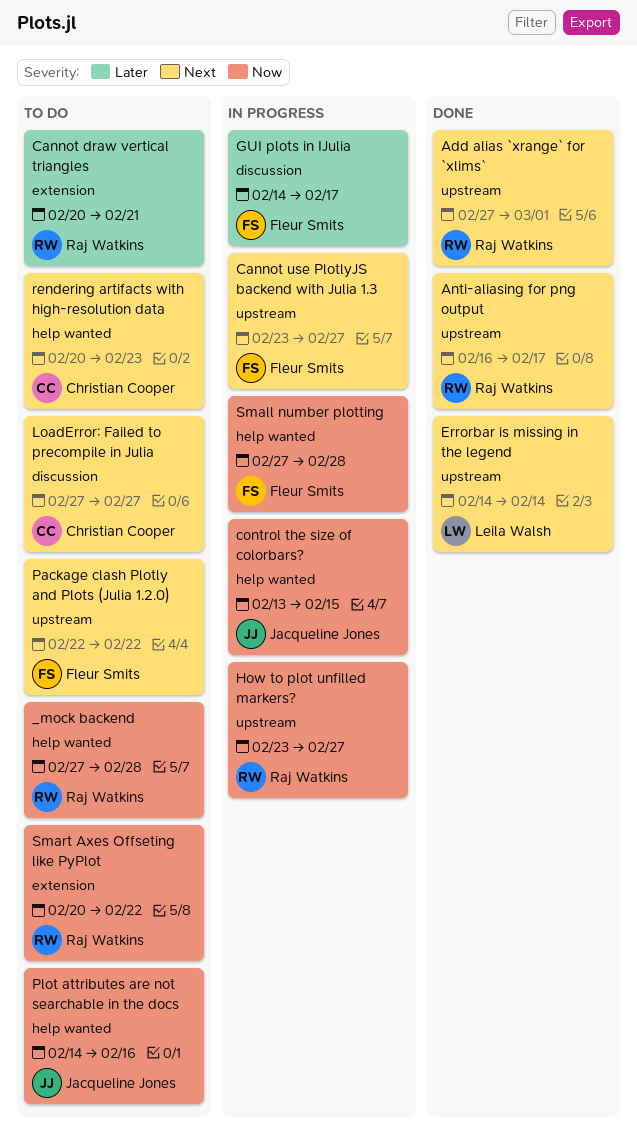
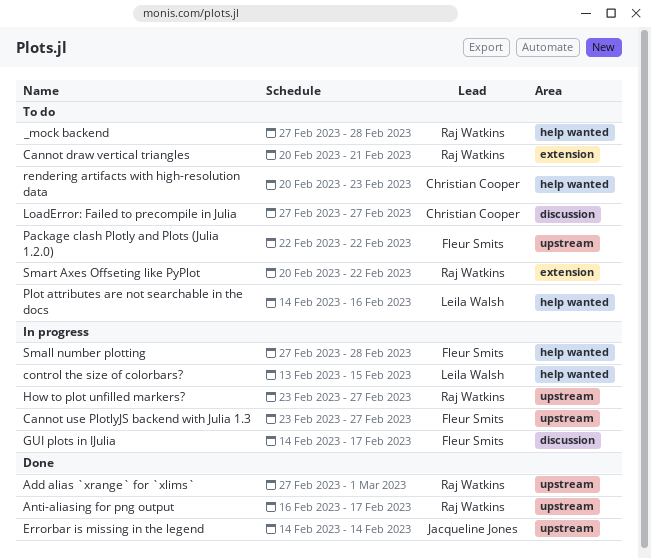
control the size of colorbars?, owner: Jacqueline Jones -> Leila Walsh
Errorbar is missing in the legend, owner: Leila Walsh -> Jacqueline Jones
Plot attributes are not searchable in the docs, owner: Jacqueline Jones -> Leila Walsh

